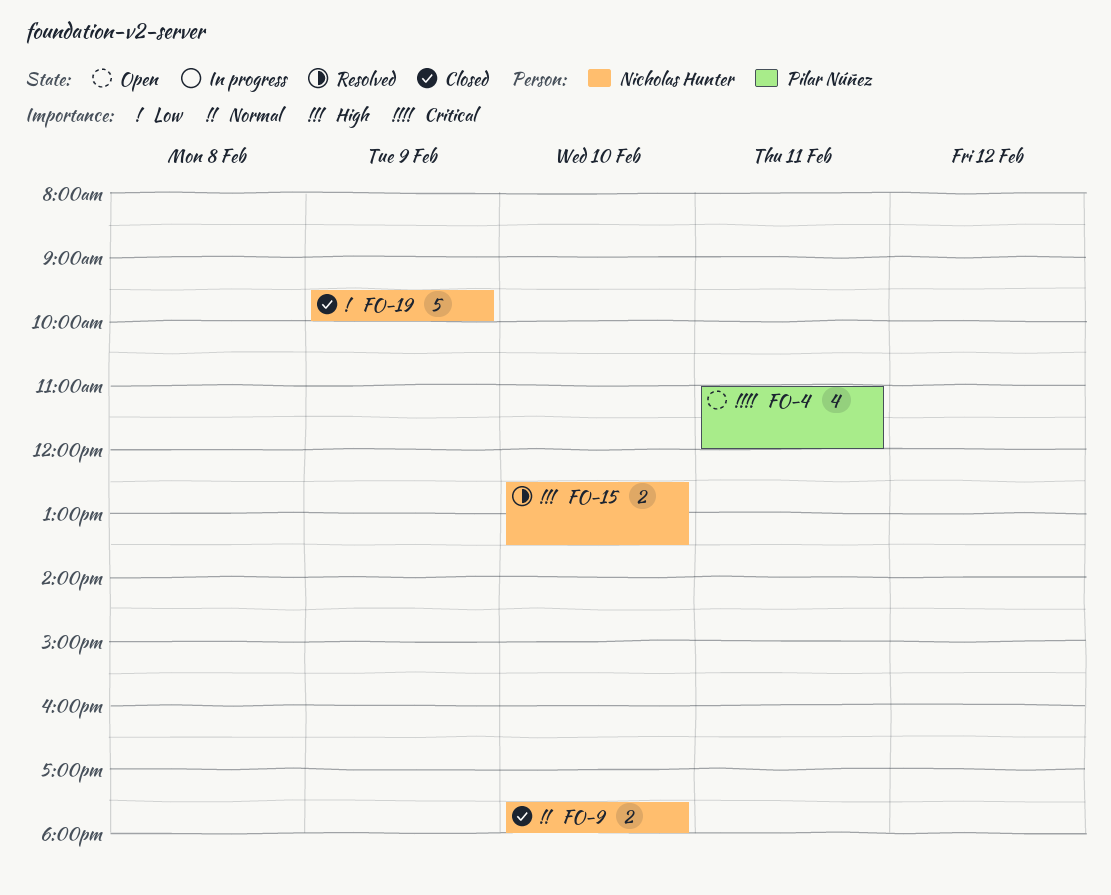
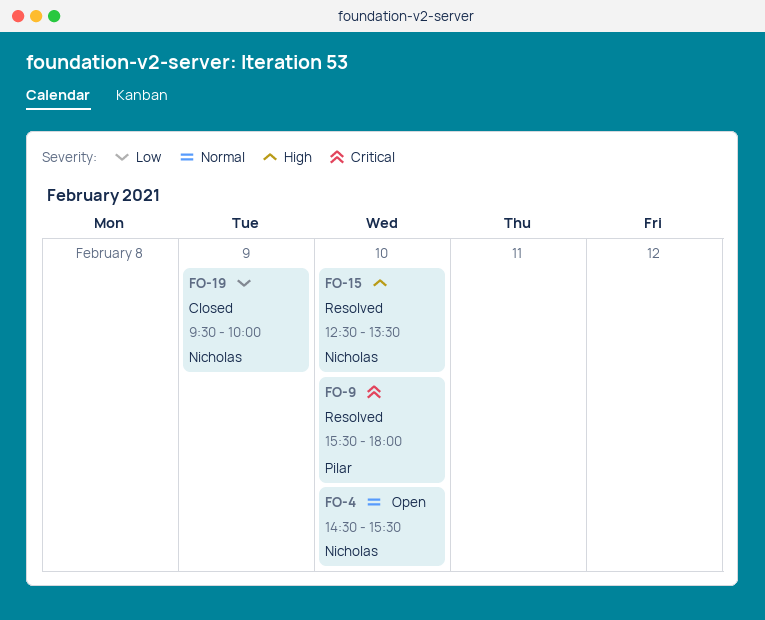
FO-4, owner: Pilar Núñez -> Nicholas Hunter
FO-4, priority: Critical -> Normal
FO-4, day: Feb 11 -> Feb 10
FO-4, begins: 11:00 -> 14:30
FO-4, ends: 12:00 -> 15:30
FO-9, status: Closed -> Resolved
FO-9, owner: Nicholas Hunter -> Pilar Núñez
FO-9, priority: Normal -> Critical
FO-9, begins: 17:30 -> 15:30

